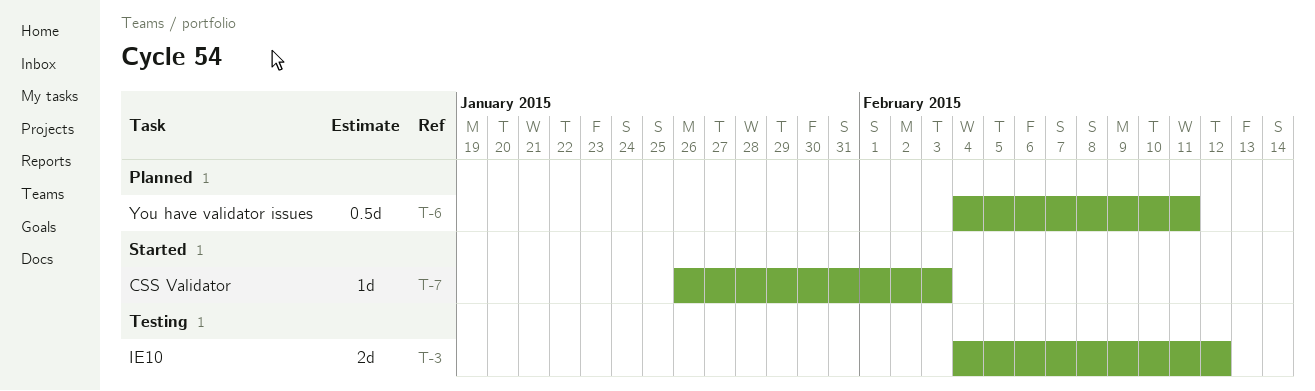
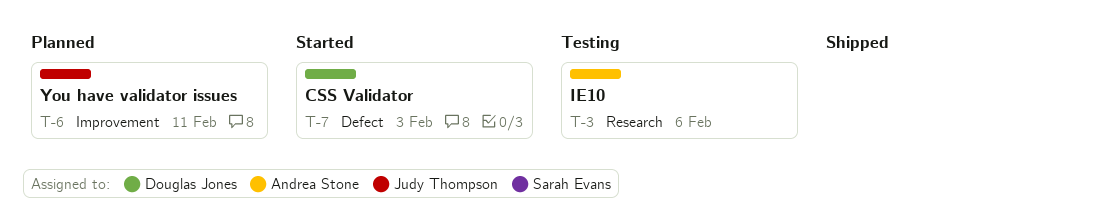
T-3, due: Feb 12 -> Feb 6

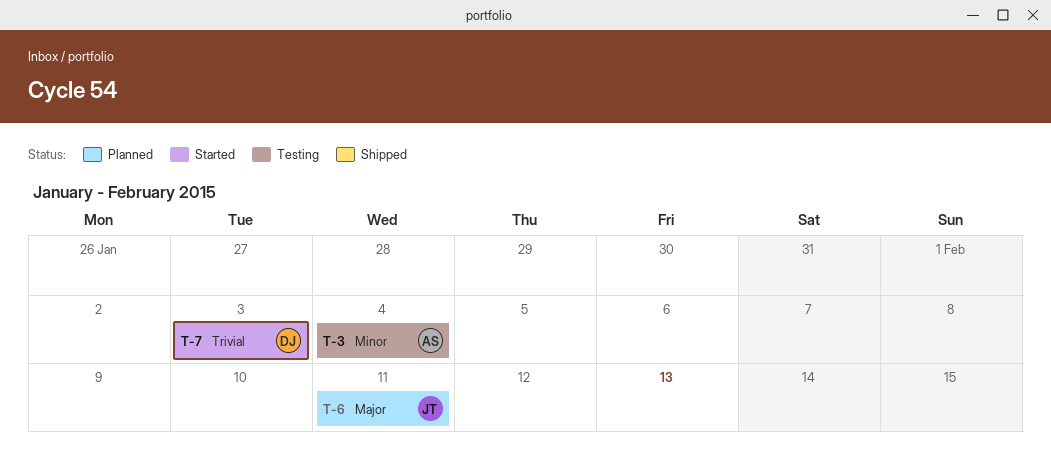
T-3, due: Feb 6 -> Feb 4

